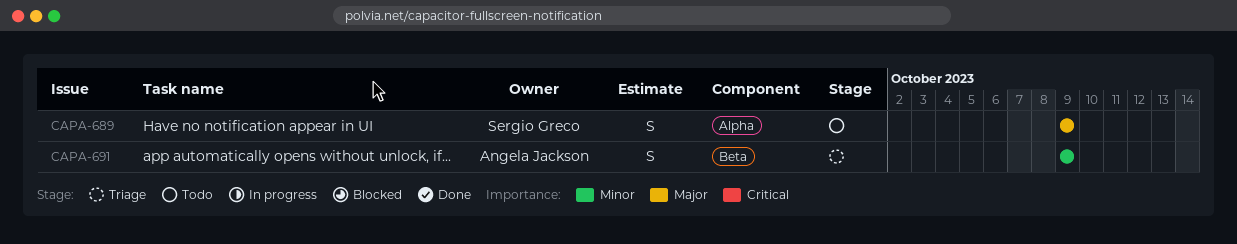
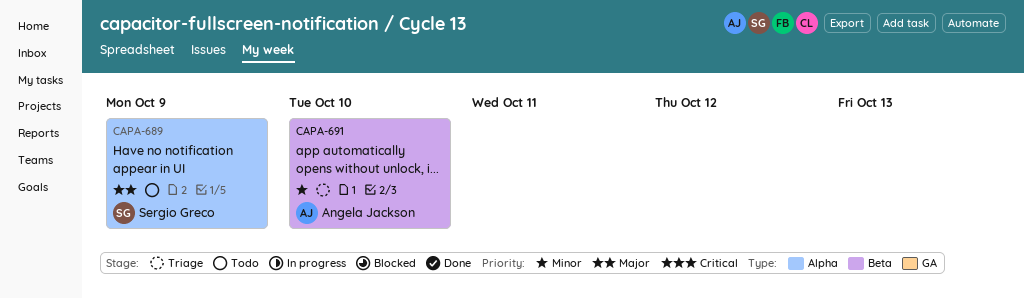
CAPA-691, due: Oct 9 -> Oct 10

